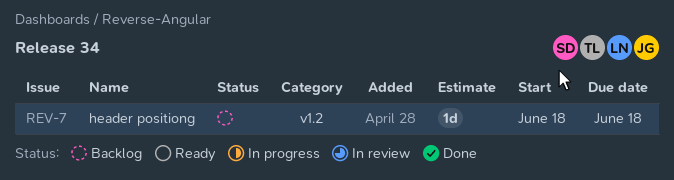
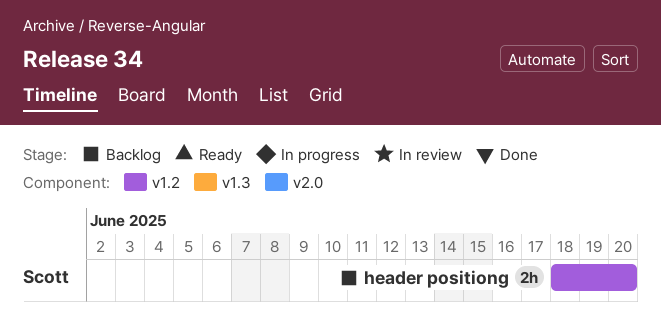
header positiong, estimate: 1d -> 2h
header positiong, due: Jun 18 -> Jun 20

